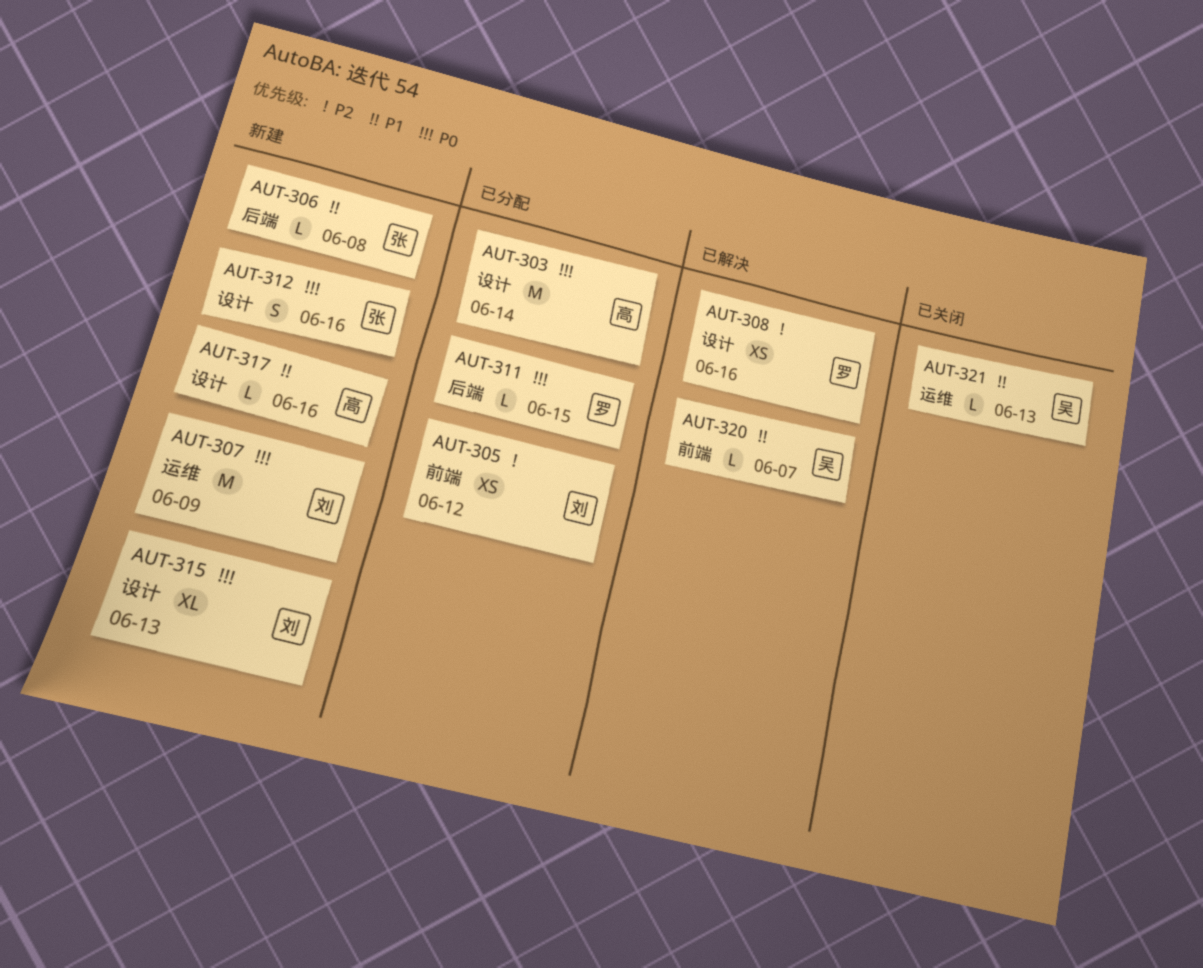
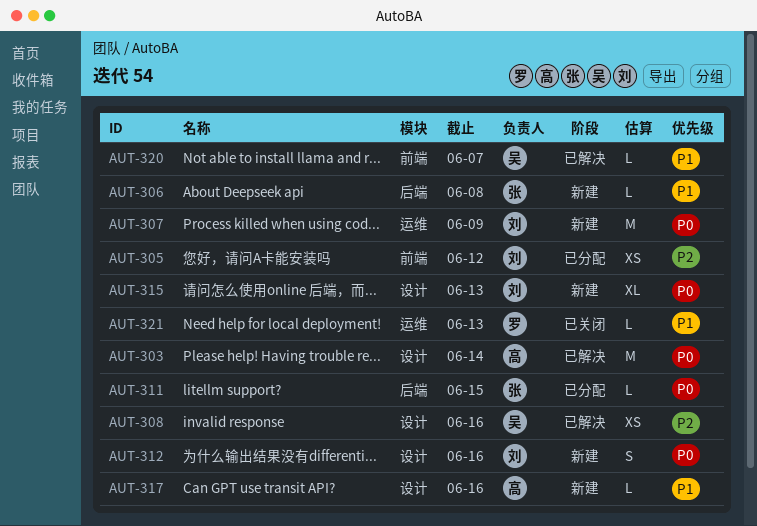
AUT-303, status: 已分配 -> 已解决
AUT-308, owner: 罗 -> 吴
AUT-311, owner: 罗 -> 张
AUT-312, owner: 张 -> 刘
AUT-321, owner: 吴 -> 罗

